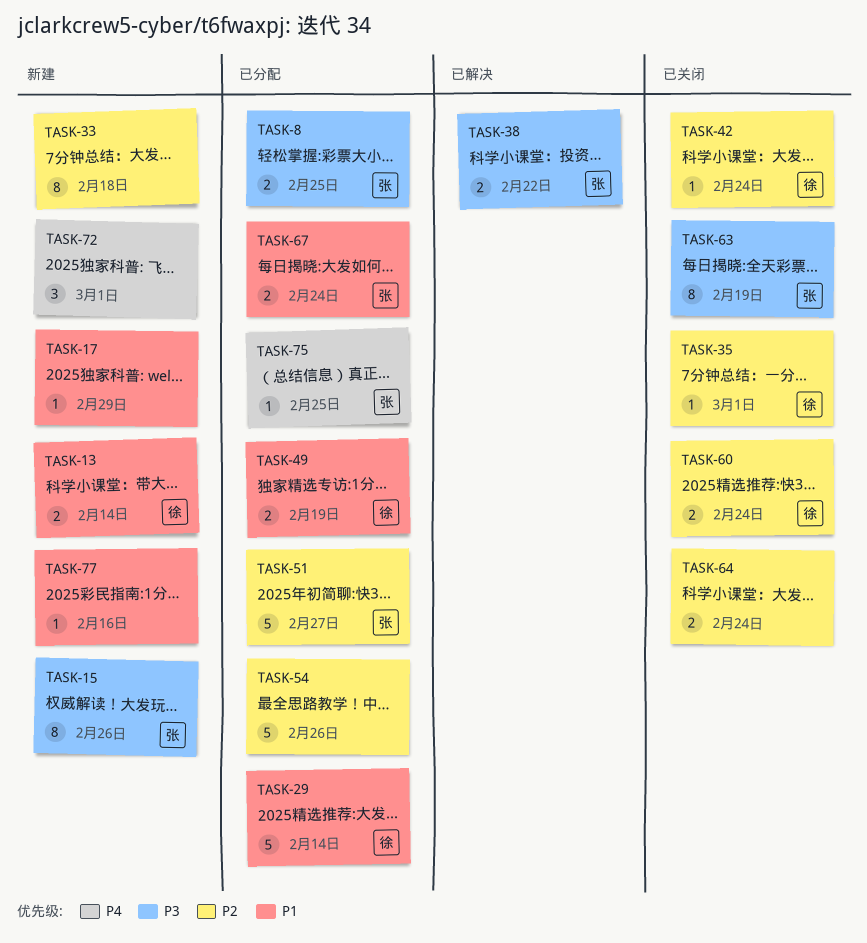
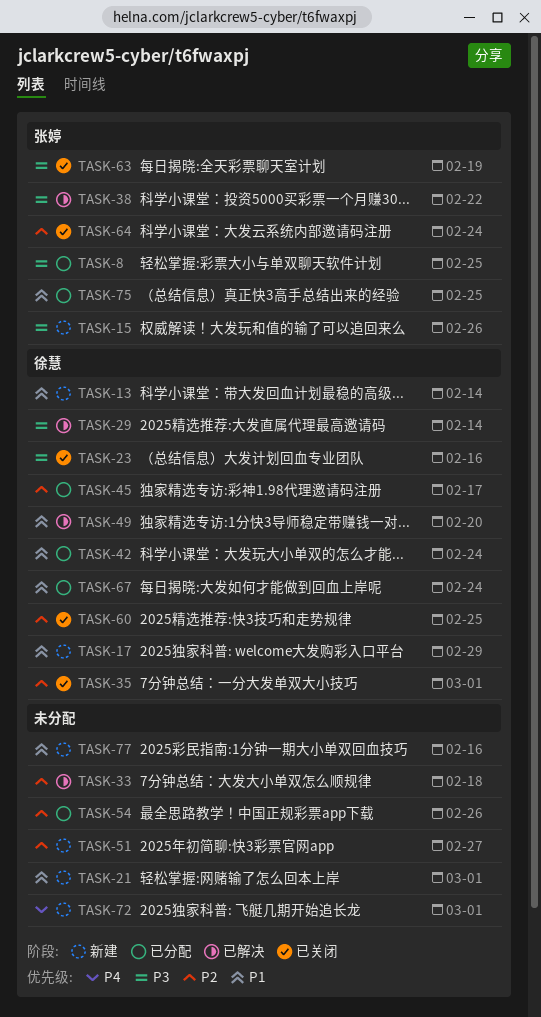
TASK-17, owner: none -> 徐慧
TASK-21: none -> present
TASK-23: none -> present
TASK-29, status: 已分配 -> 已解决
TASK-29, priority: P1 -> P3
TASK-33, status: 新建 -> 已解决
TASK-42, status: 已关闭 -> 已分配
TASK-42, priority: P2 -> P1
TASK-45: none -> present
TASK-49, status: 已分配 -> 已解决
TASK-49, due: Feb 19 -> Feb 20
TASK-51, status: 已分配 -> 新建
TASK-51, owner: 张婷 -> none
TASK-60, due: Feb 24 -> Feb 25
TASK-64, owner: none -> 张婷
TASK-67, owner: 张婷 -> 徐慧
TASK-75, priority: P4 -> P1

